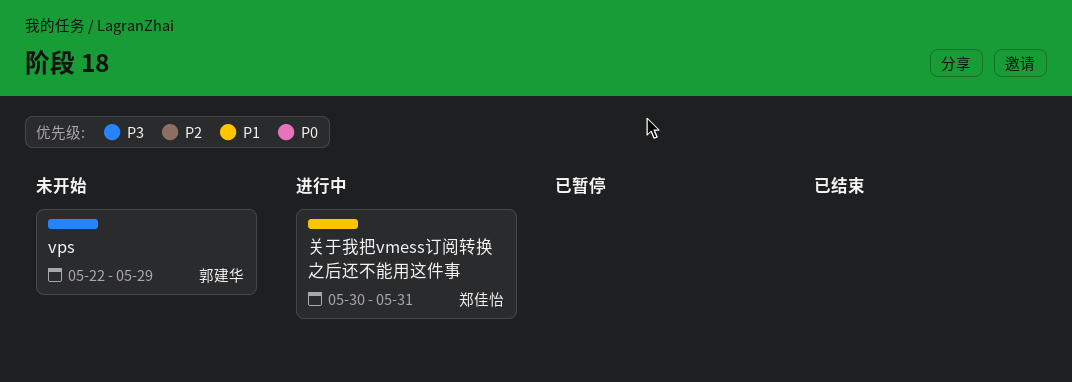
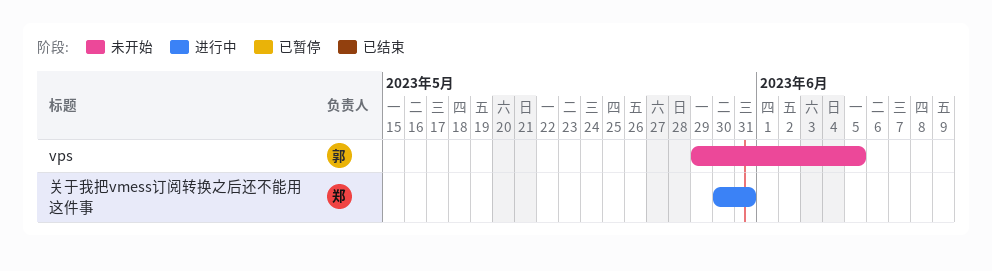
vps, start: May 22 -> May 29
vps, due: May 29 -> Jun 5

